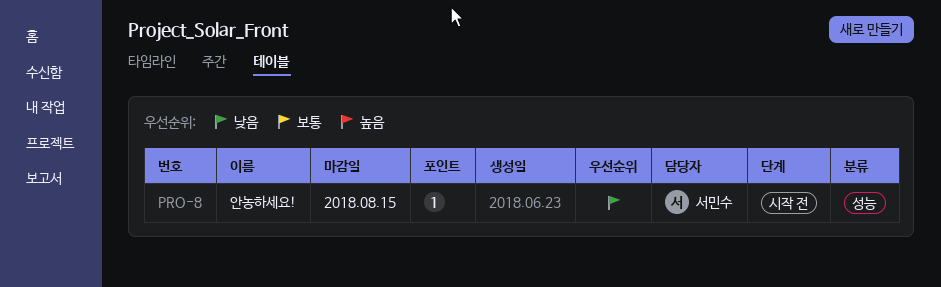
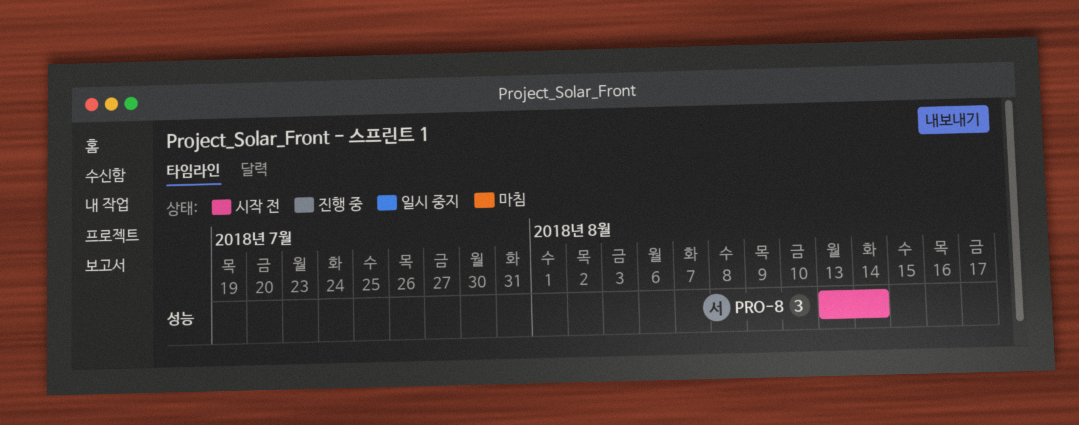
PRO-8, estimate: 1 -> 3
PRO-8, due: Aug 15 -> Aug 14

